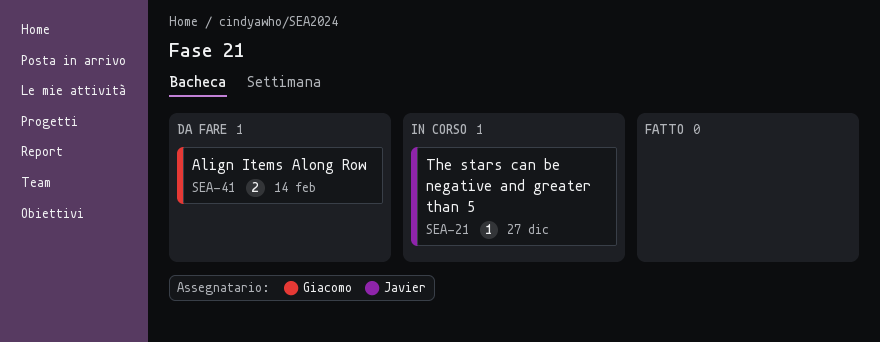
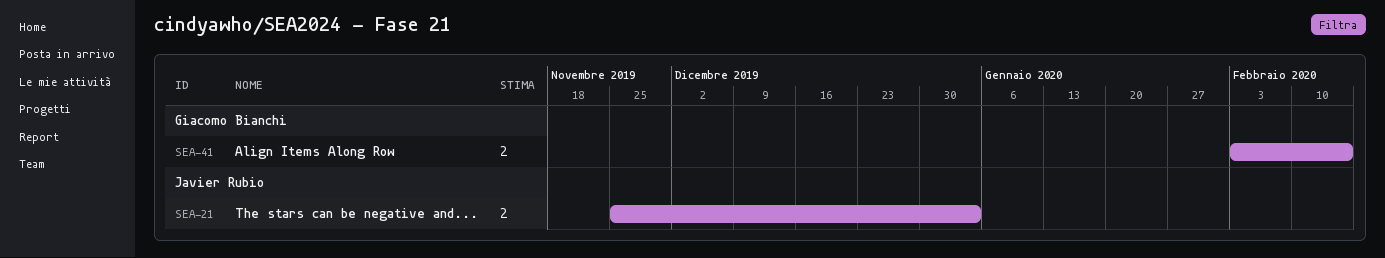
SEA-21, estimate: 1 -> 2
SEA-21, due: Dec 27 -> Jan 3

